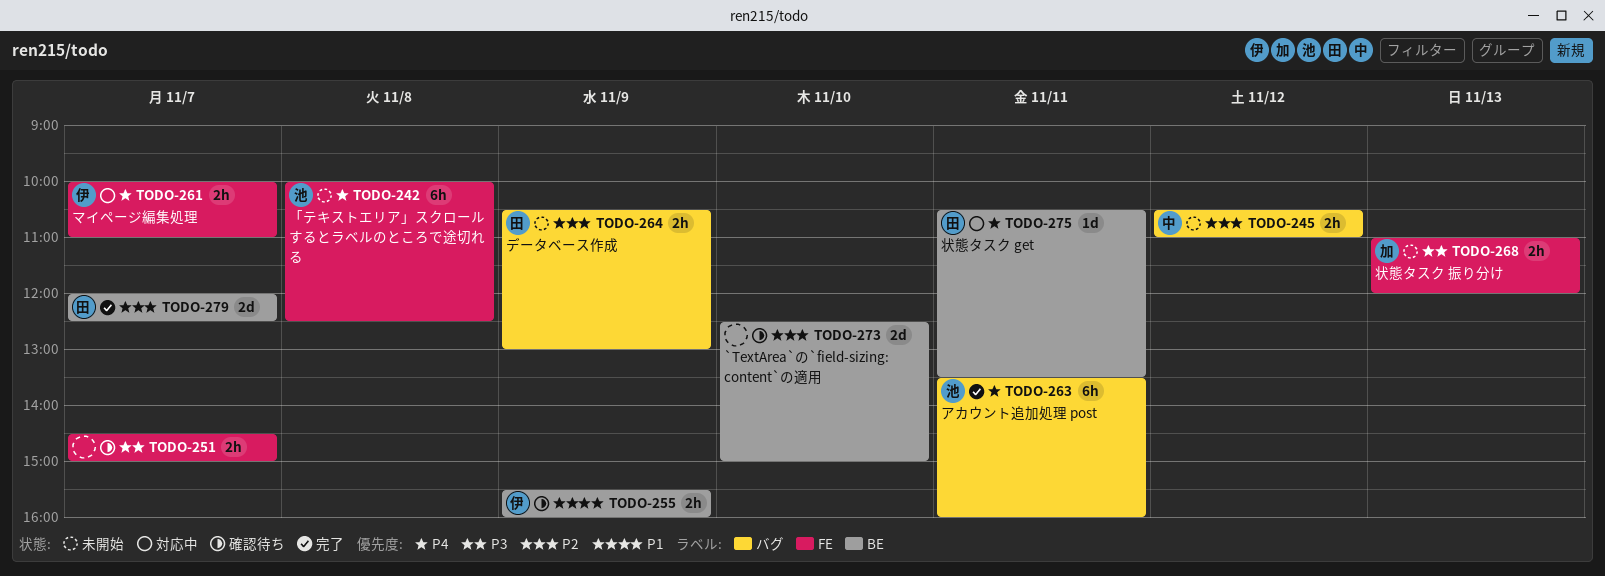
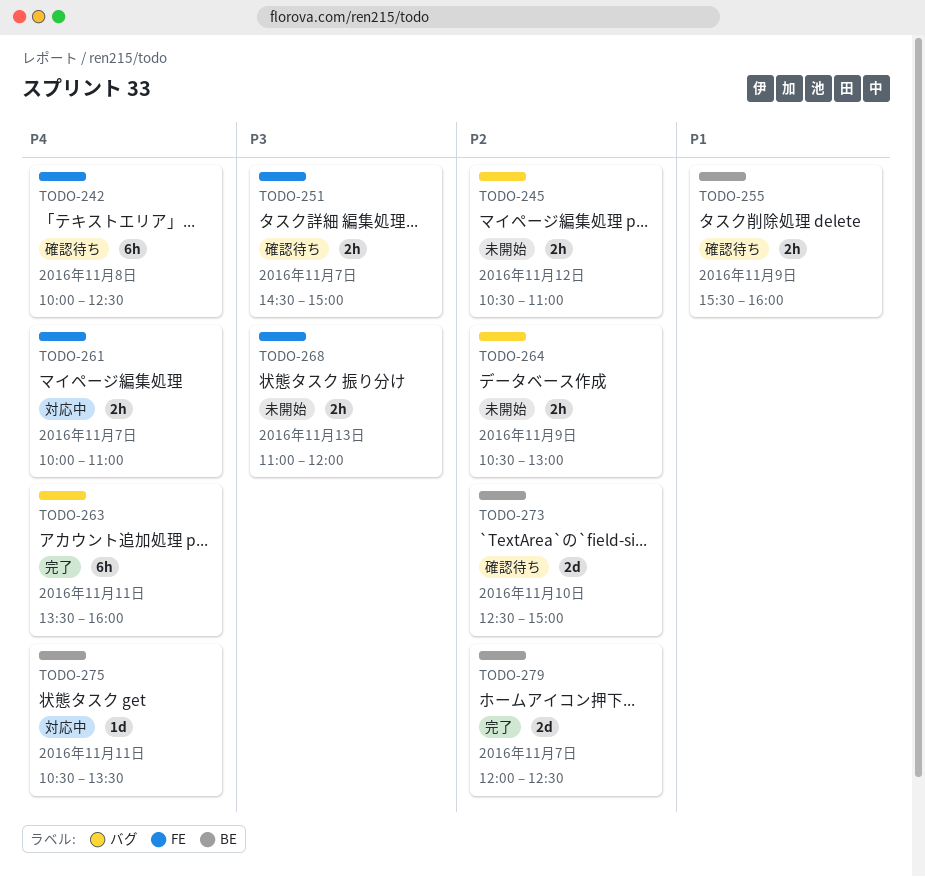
TODO-242, status: 未開始 -> 確認待ち

